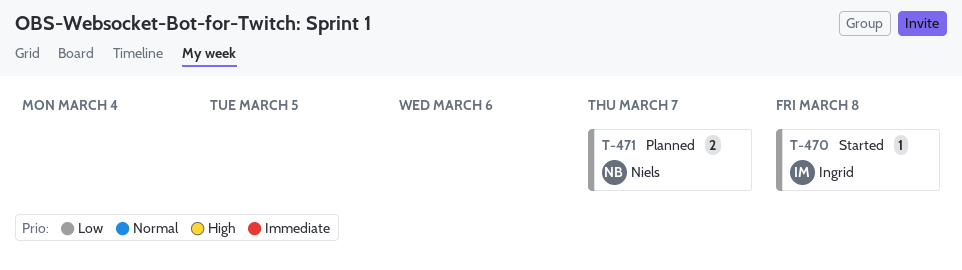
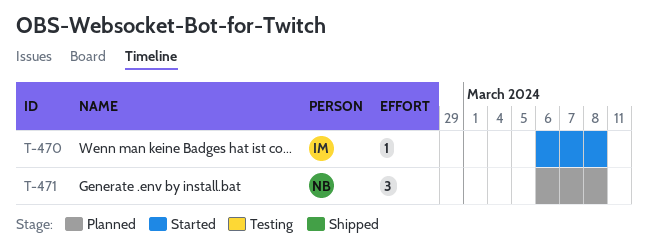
T-471, estimate: 2 -> 3
T-471, due: Mar 7 -> Mar 8

